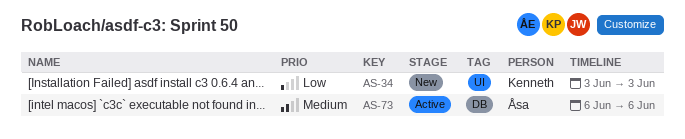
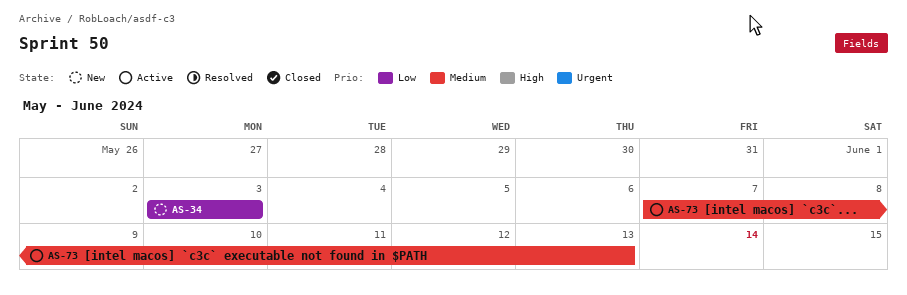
AS-73, start: Jun 6 -> Jun 7
AS-73, due: Jun 6 -> Jun 13

